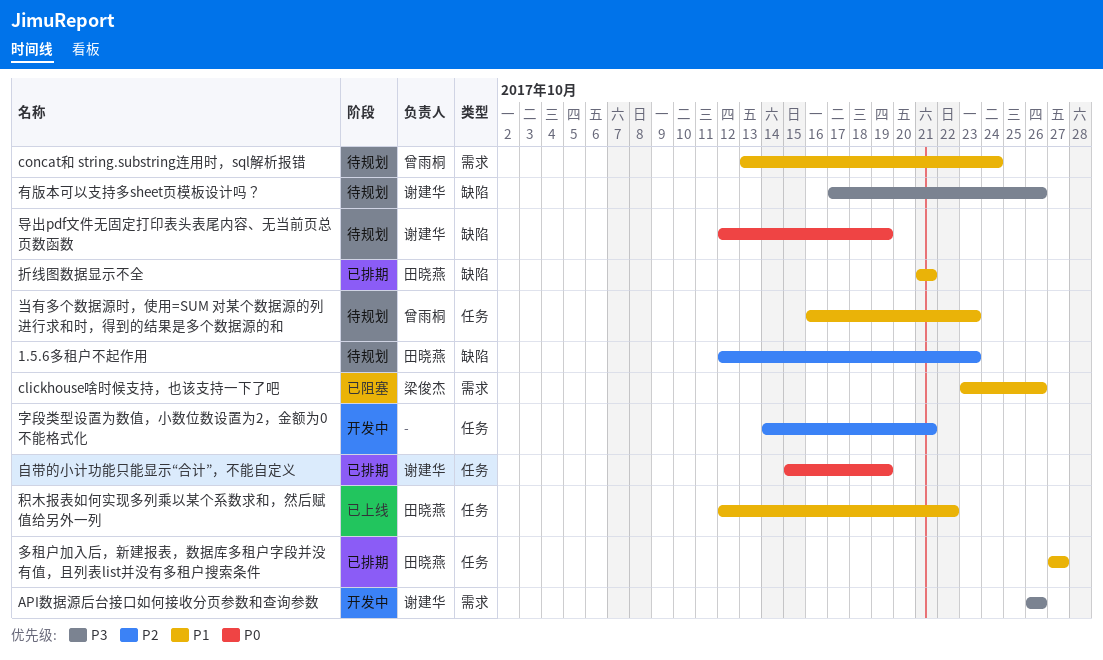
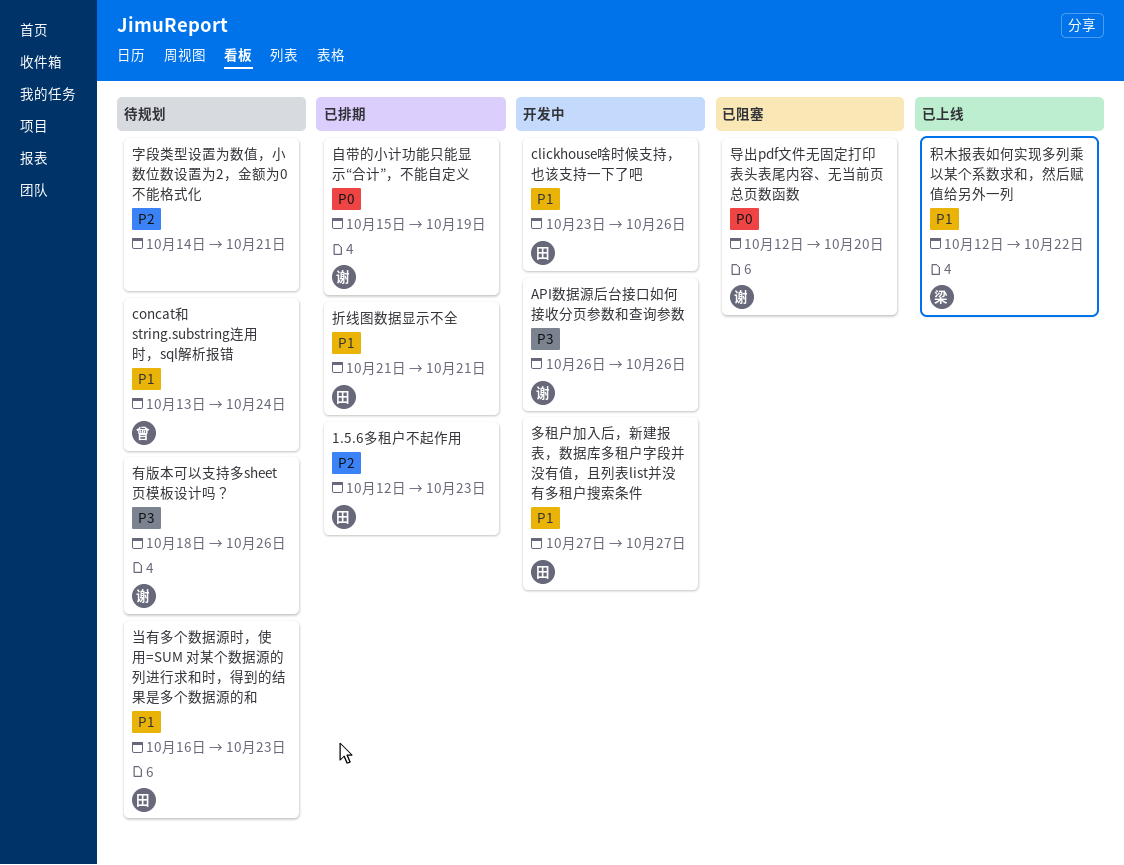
1.5.6多租户不起作用, status: 待规划 -> 已排期
clickhouse啥时候支持，也该支持一下了吧, status: 已阻塞 -> 开发中
clickhouse啥时候支持，也该支持一下了吧, owner: 梁俊杰 -> 田晓燕
多租户加入后，新建报表，数据库多租户字段并没有值，且列表list并没有多租户搜索条件, status: 已排期 -> 开发中
字段类型设置为数值，小数位数设置为2，金额为0不能格式化, status: 开发中 -> 待规划
导出pdf文件无固定打印表头表尾内容、无当前页总页数函数, status: 待规划 -> 已阻塞
导出pdf文件无固定打印表头表尾内容、无当前页总页数函数, due: Oct 19 -> Oct 20
当有多个数据源时，使用=SUM 对某个数据源的列进行求和时，得到的结果是多个数据源的和, owner: 曾雨桐 -> 田晓燕
有版本可以支持多sheet页模板设计吗？, start: Oct 17 -> Oct 18
积木报表如何实现多列乘以某个系数求和，然后赋值给另外一列, owner: 田晓燕 -> 梁俊杰

